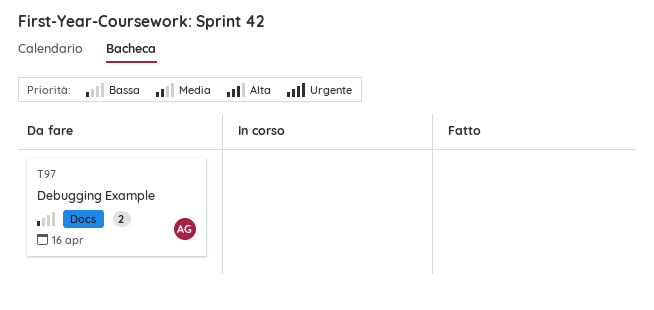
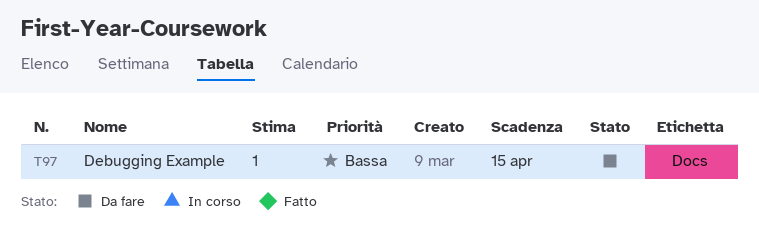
T97, estimate: 2 -> 1
T97, due: Apr 16 -> Apr 15

